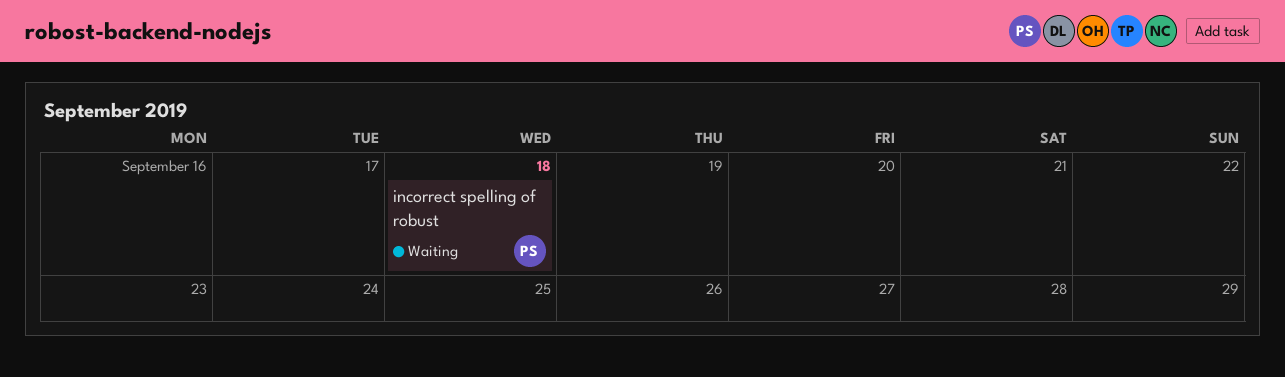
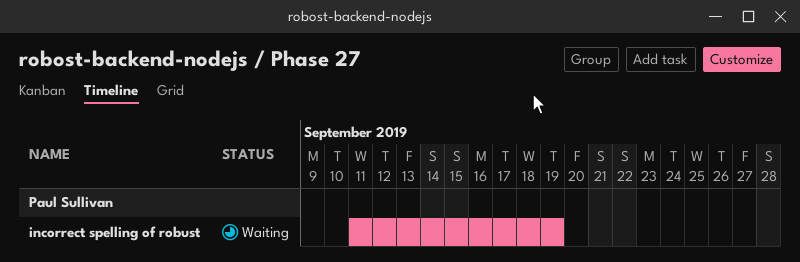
incorrect spelling of robust, due: Sep 18 -> Sep 19

